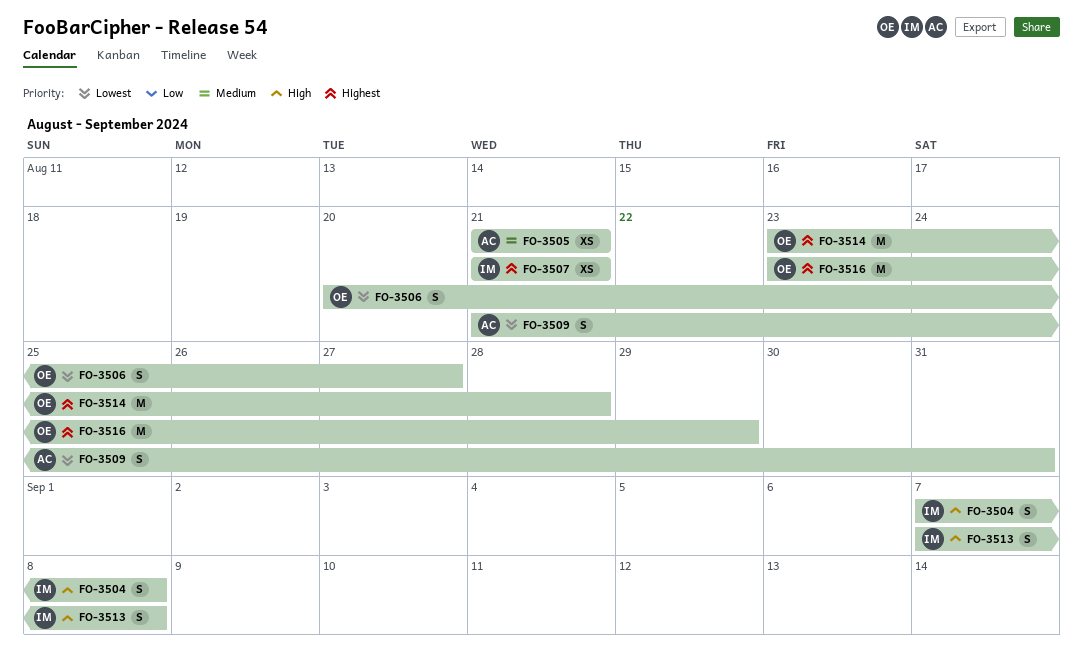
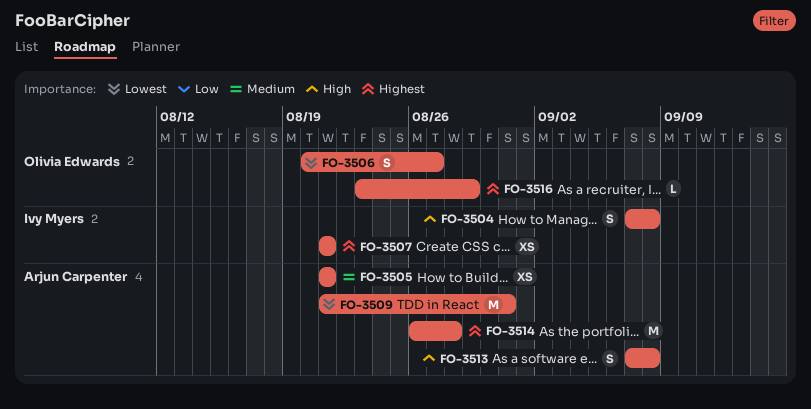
FO-3509, estimate: S -> M
FO-3513, owner: Ivy Myers -> Arjun Carpenter
FO-3514, owner: Olivia Edwards -> Arjun Carpenter
FO-3514, start: Aug 23 -> Aug 26
FO-3516, estimate: M -> L

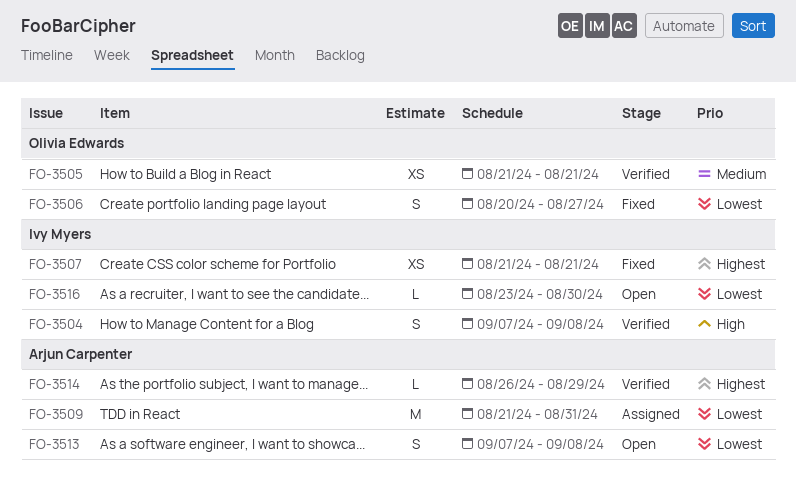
FO-3505, owner: Arjun Carpenter -> Olivia Edwards
FO-3513, priority: High -> Lowest
FO-3514, estimate: M -> L
FO-3514, due: Aug 28 -> Aug 29
FO-3516, owner: Olivia Edwards -> Ivy Myers
FO-3516, priority: Highest -> Lowest
FO-3516, due: Aug 29 -> Aug 30

